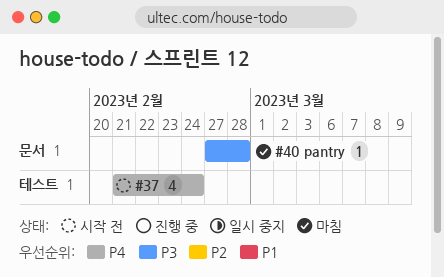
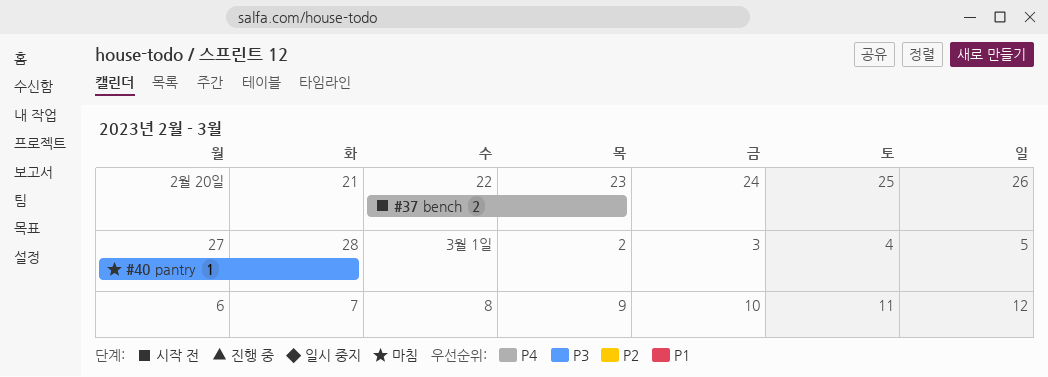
#37, estimate: 4 -> 2
#37, start: Feb 21 -> Feb 22
#37, due: Feb 24 -> Feb 23

